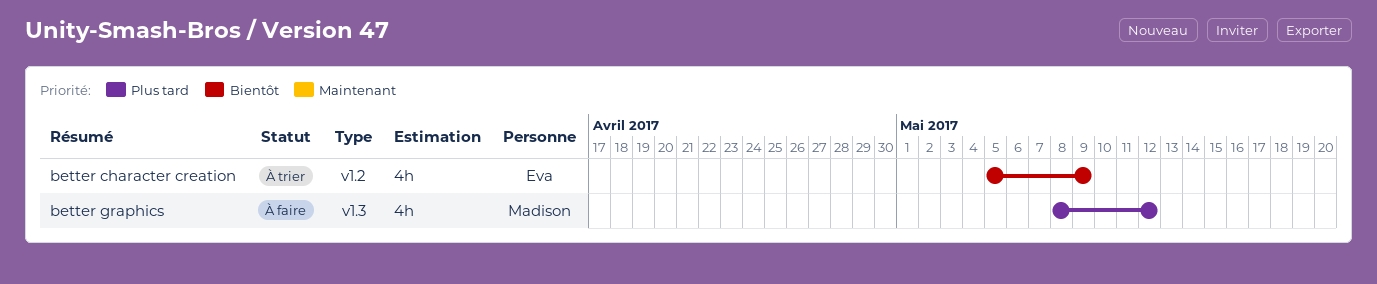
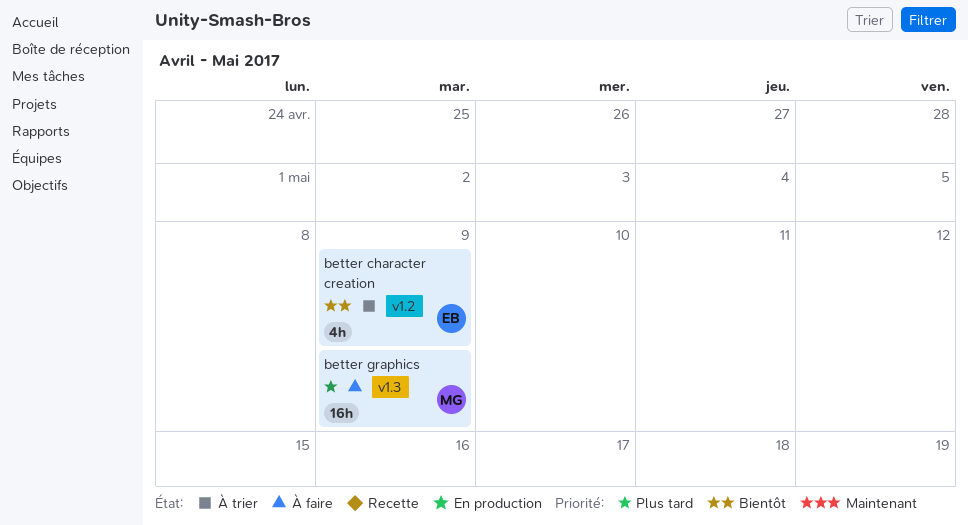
better graphics, estimate: 4h -> 16h
better graphics, due: May 12 -> May 9

